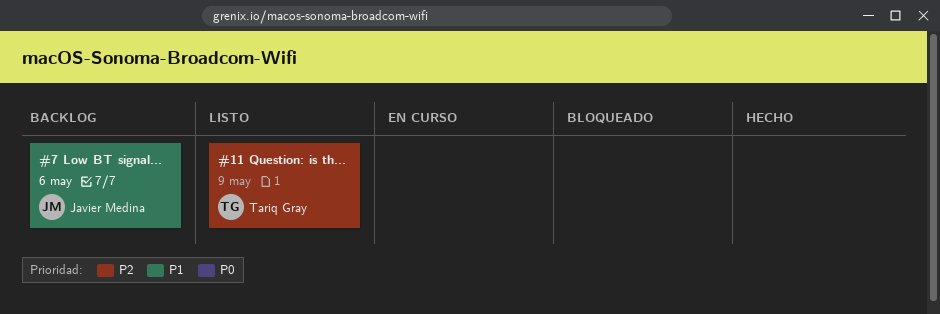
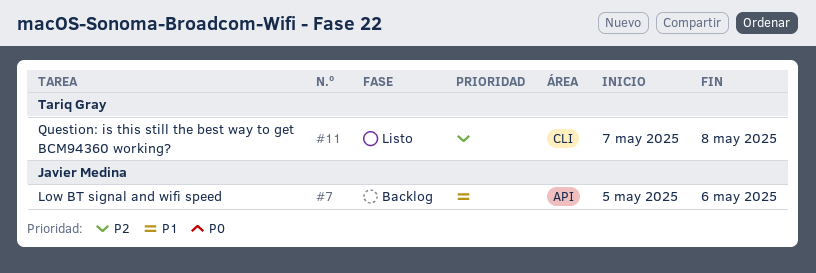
#11, due: May 9 -> May 8

